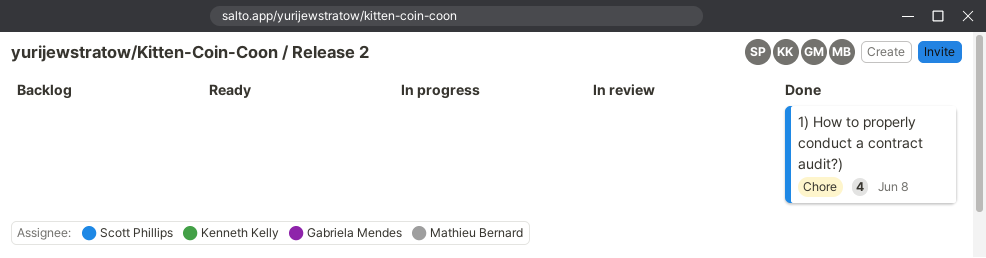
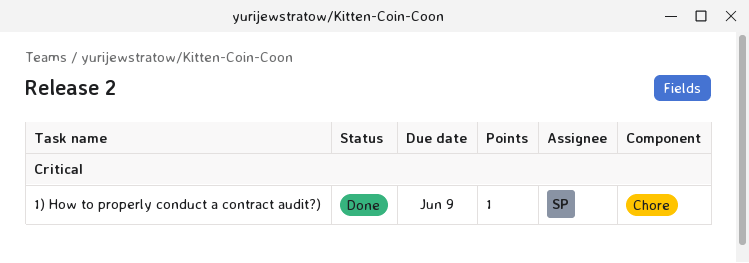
1) How to properly conduct a contract audit?), estimate: 4 -> 1
1) How to properly conduct a contract audit?), due: Jun 8 -> Jun 9

